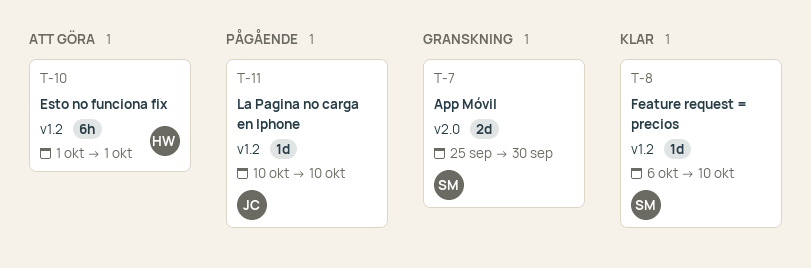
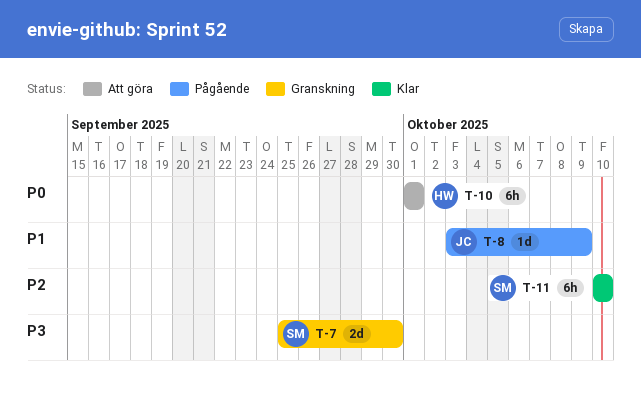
T-8, status: Klar -> Pågående
T-8, owner: SM -> JC
T-8, start: Oct 6 -> Oct 3
T-8, due: Oct 10 -> Oct 9
T-11, status: Pågående -> Klar
T-11, owner: JC -> SM
T-11, estimate: 1d -> 6h

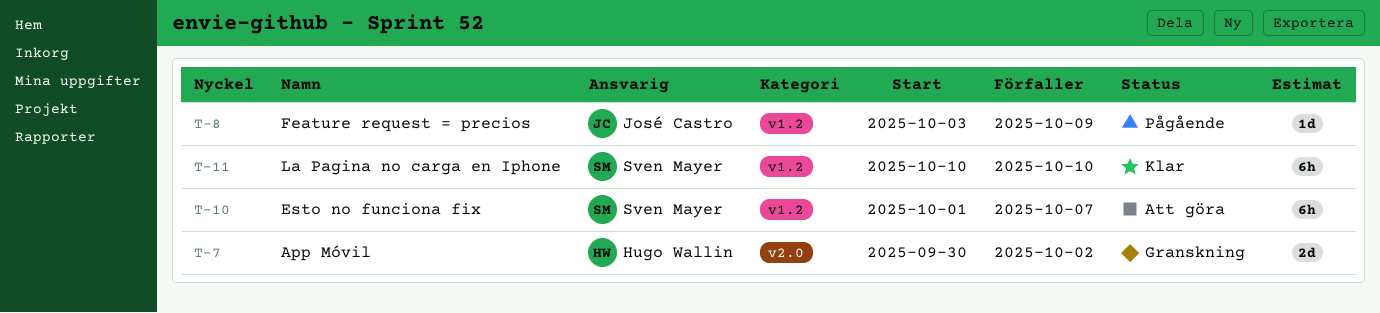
T-7, owner: Sven Mayer -> Hugo Wallin
T-7, start: Sep 25 -> Sep 30
T-7, due: Sep 30 -> Oct 2
T-10, owner: Hugo Wallin -> Sven Mayer
T-10, due: Oct 1 -> Oct 7

